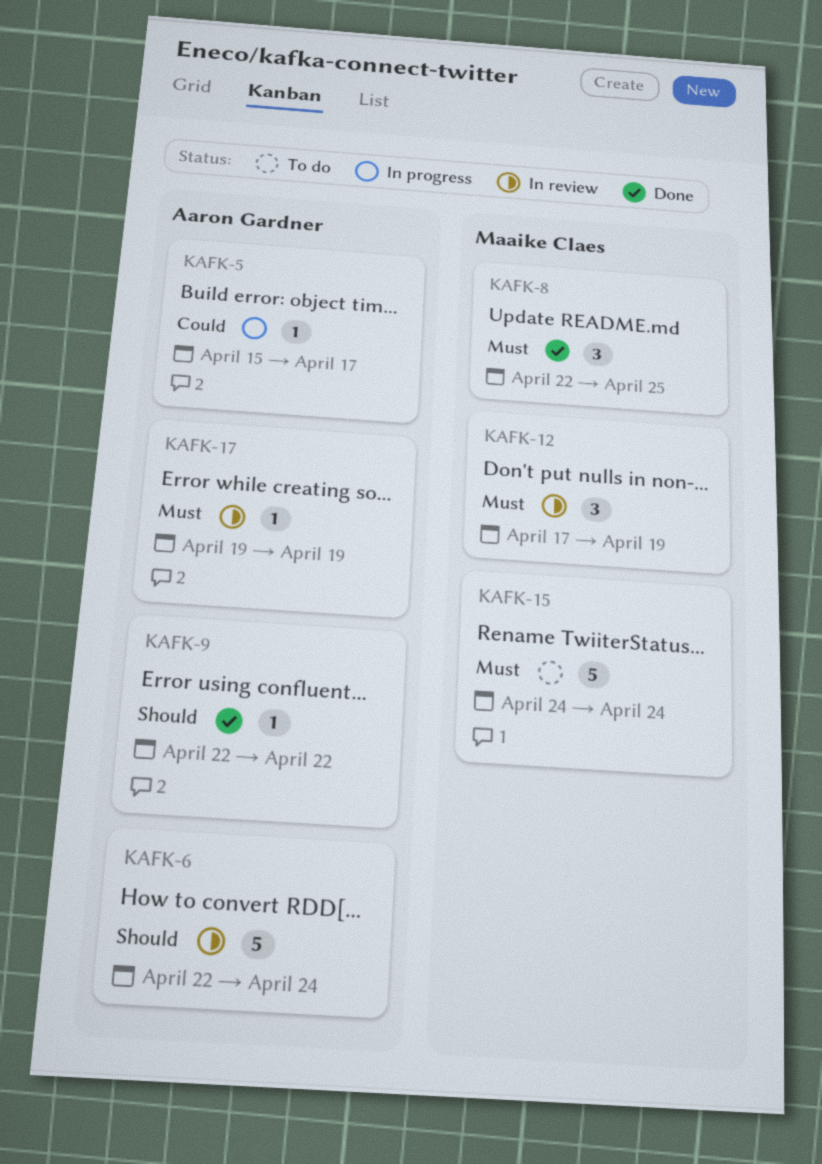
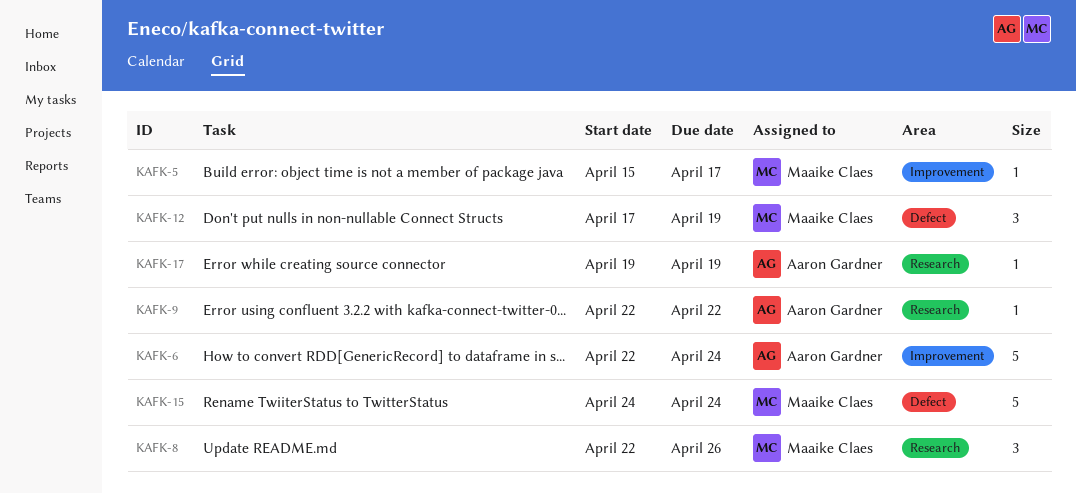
KAFK-5, owner: Aaron Gardner -> Maaike Claes
KAFK-8, due: Apr 25 -> Apr 26

